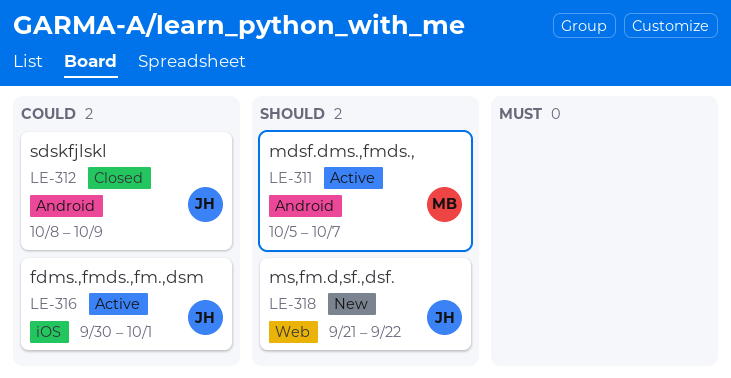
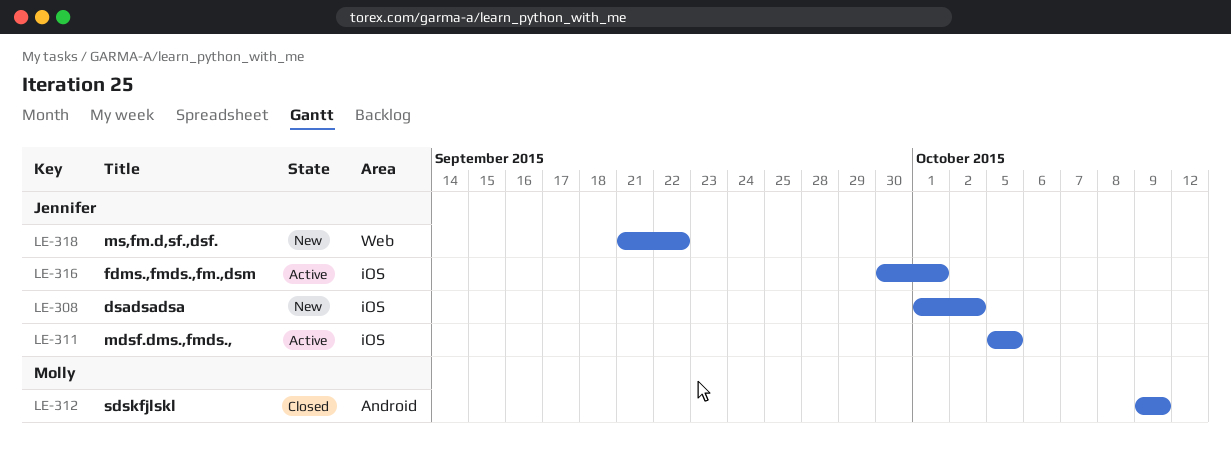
LE-308: none -> present
LE-311, owner: Molly -> Jennifer
LE-311, label: Android -> iOS
LE-311, due: Oct 7 -> Oct 5
LE-312, owner: Jennifer -> Molly
LE-312, start: Oct 8 -> Oct 9

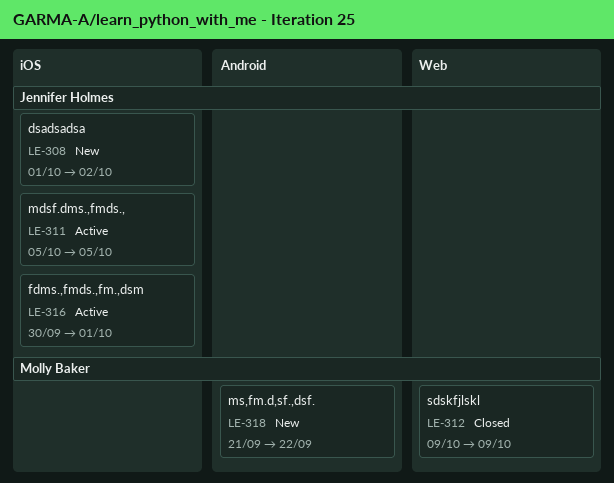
LE-312, label: Android -> Web
LE-318, owner: Jennifer Holmes -> Molly Baker
LE-318, label: Web -> Android

